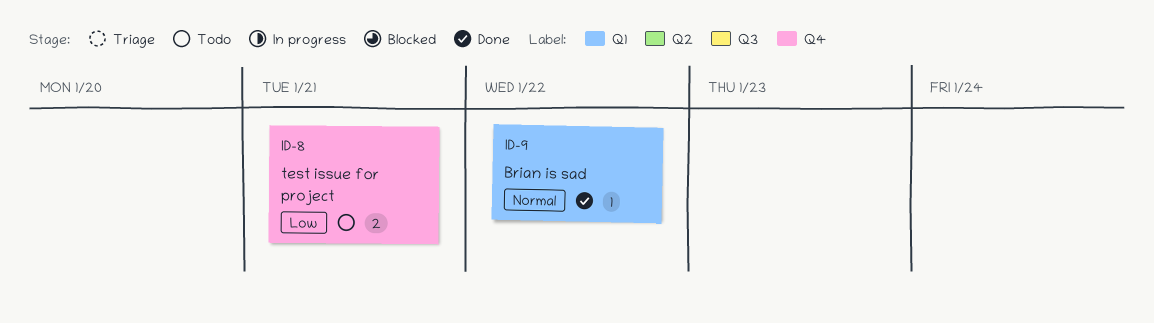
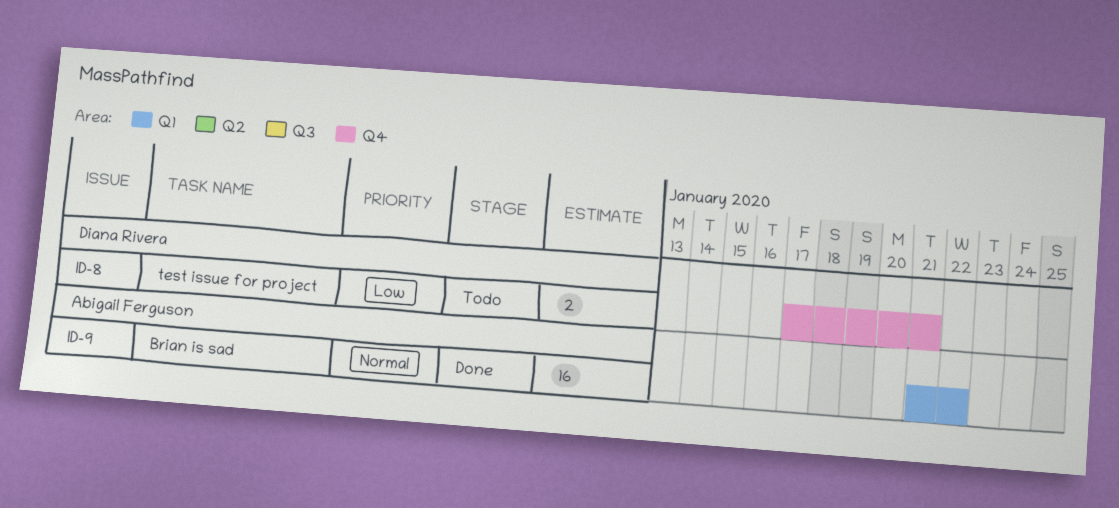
ID-9, estimate: 1 -> 16

